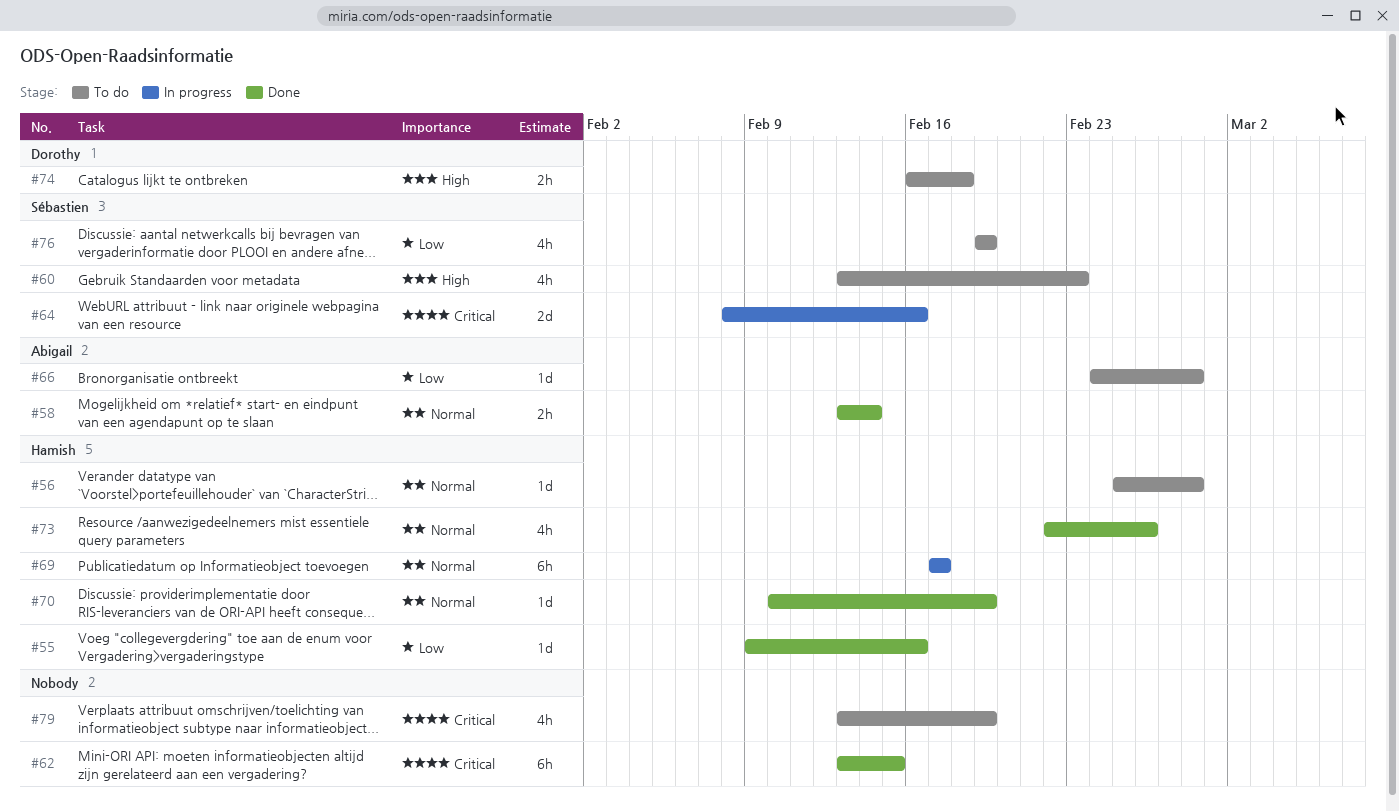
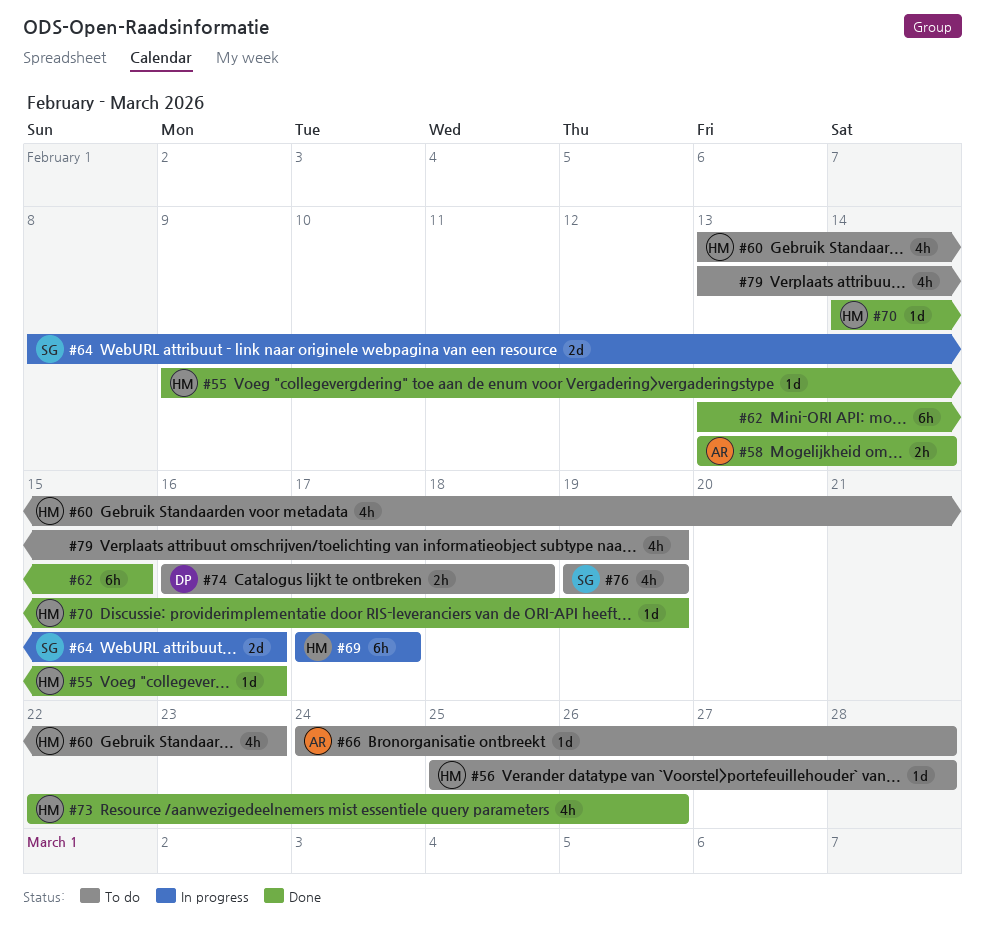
#60, owner: Sébastien -> Hamish
#70, start: Feb 10 -> Feb 14

